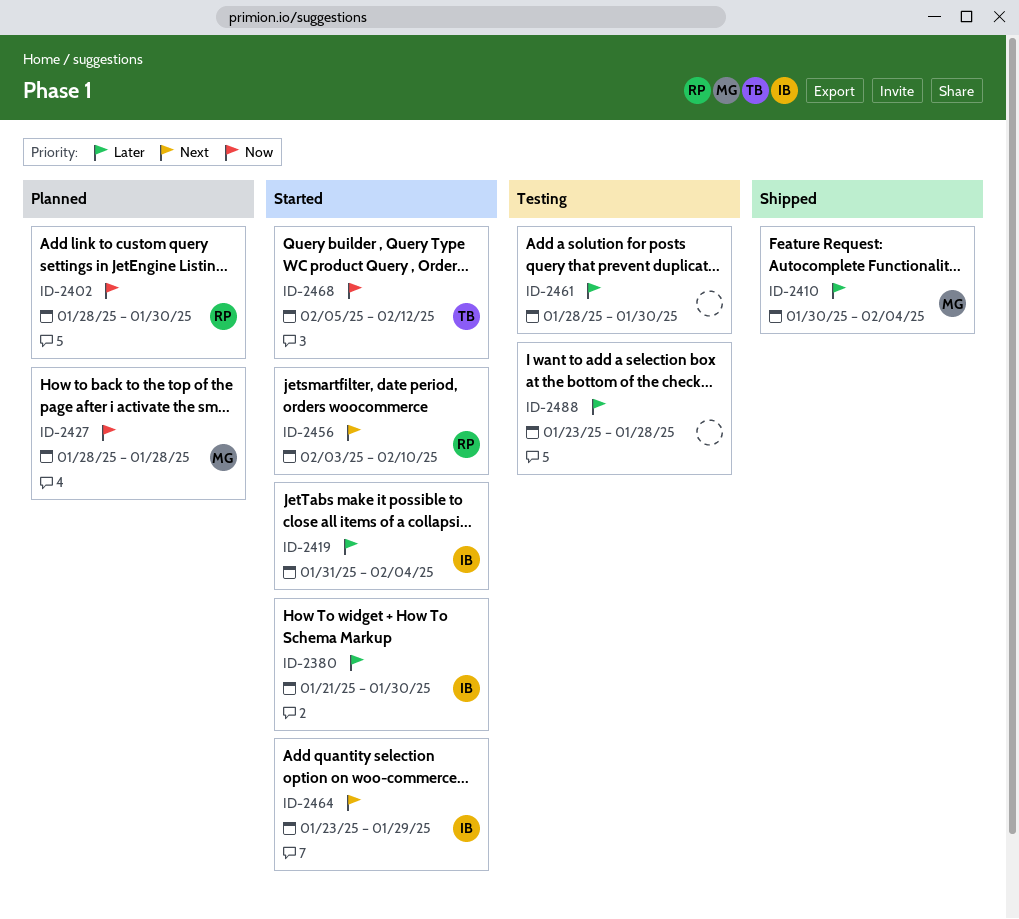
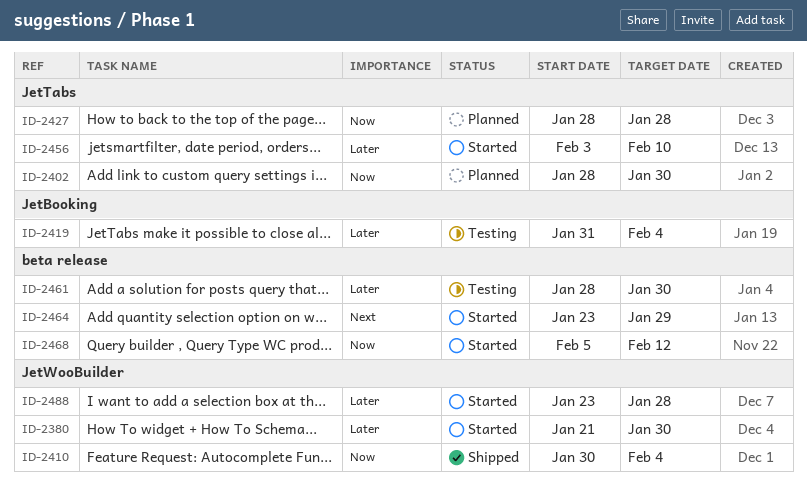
ID-2410, priority: Later -> Now
ID-2419, status: Started -> Testing
ID-2456, priority: Next -> Later
ID-2488, status: Testing -> Started

